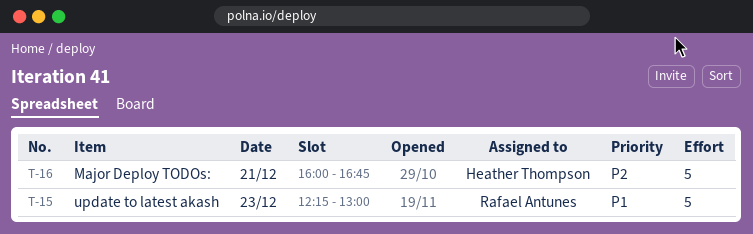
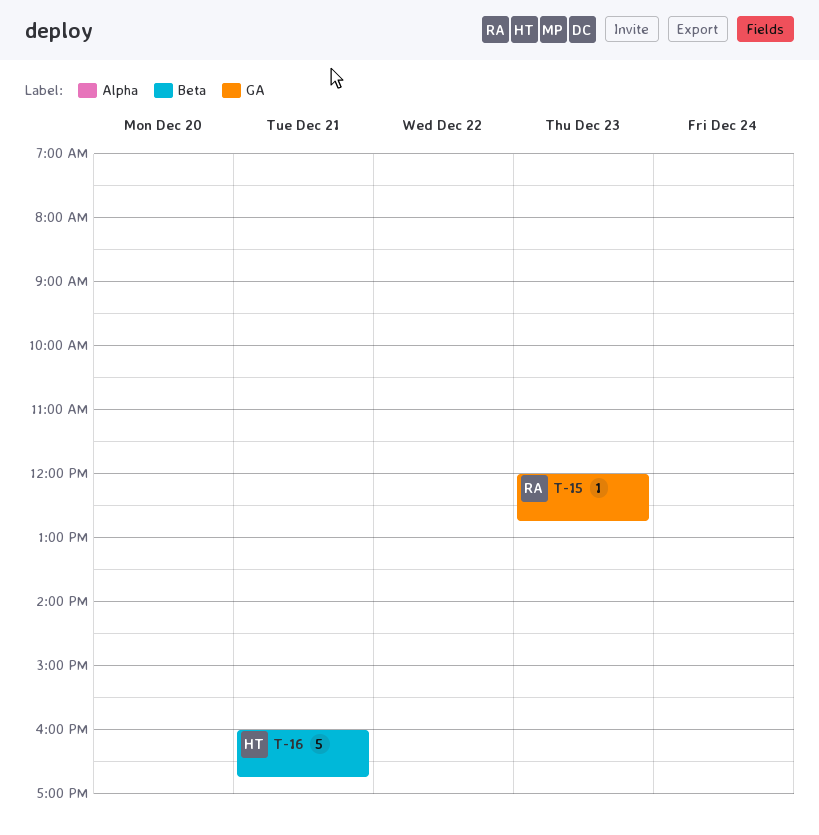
T-15, estimate: 5 -> 1
T-15, begins: 12:15 -> 12:00
T-15, ends: 13:00 -> 12:45

